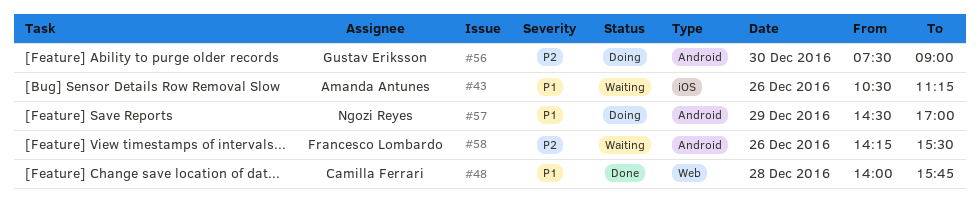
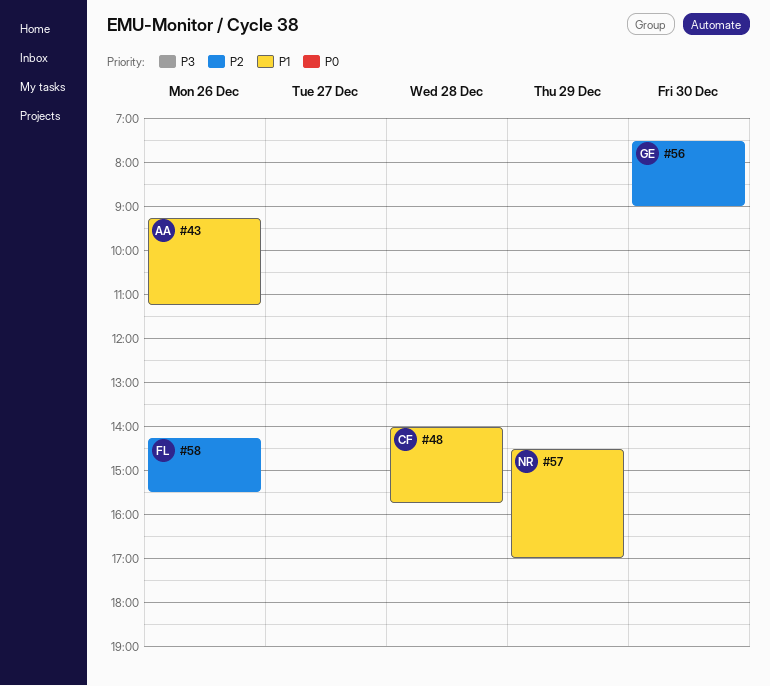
#43, begins: 10:30 -> 09:15

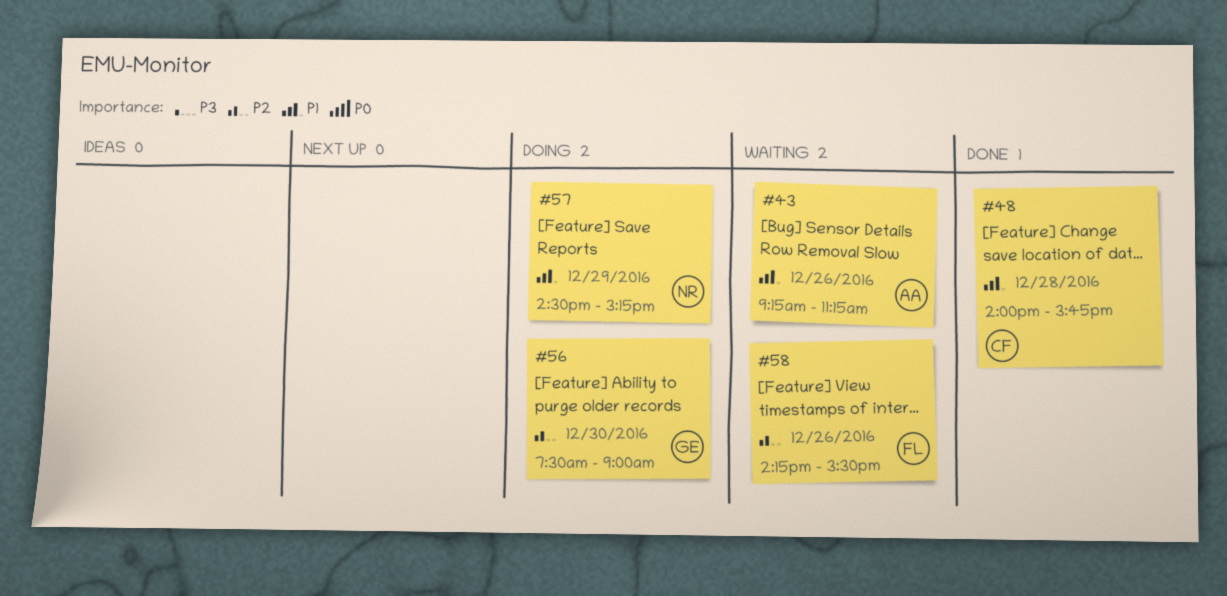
#57, ends: 17:00 -> 15:15

